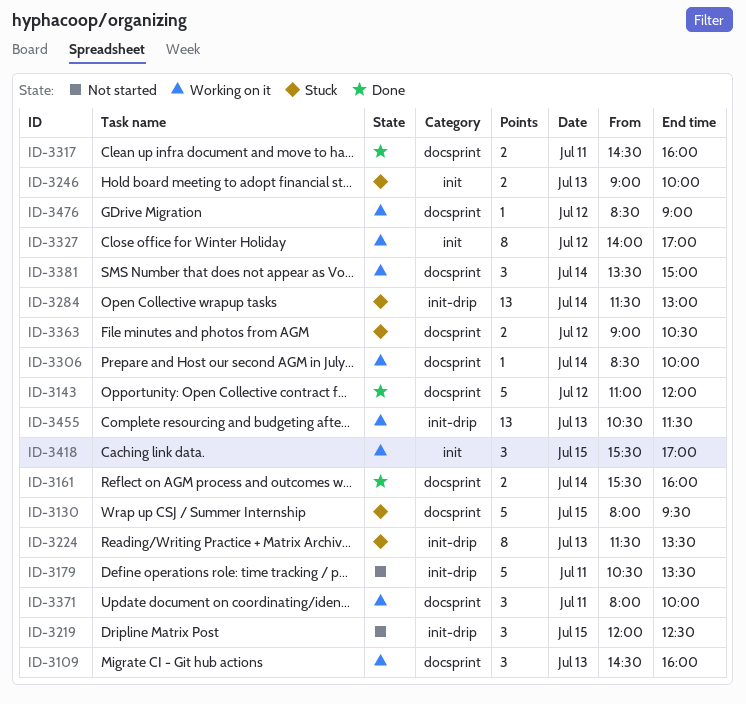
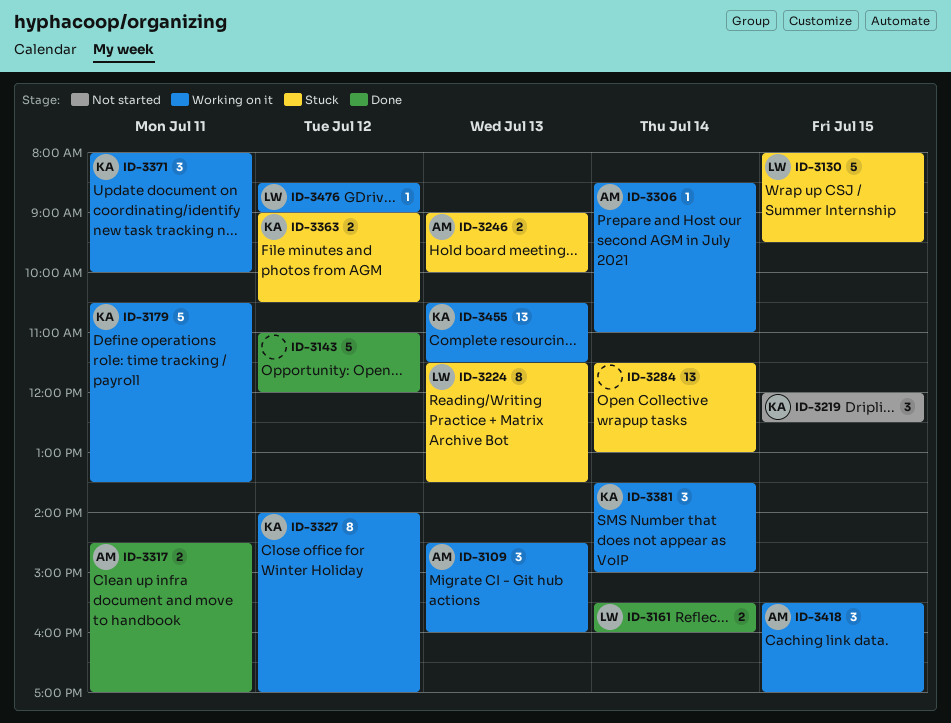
ID-3179, status: Not started -> Working on it
ID-3306, ends: 10:00 -> 11:00
ID-3317, ends: 16:00 -> 17:00

